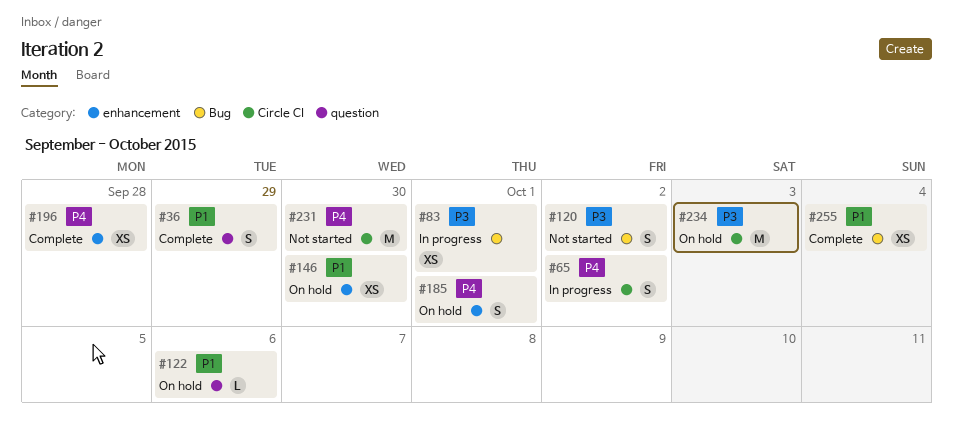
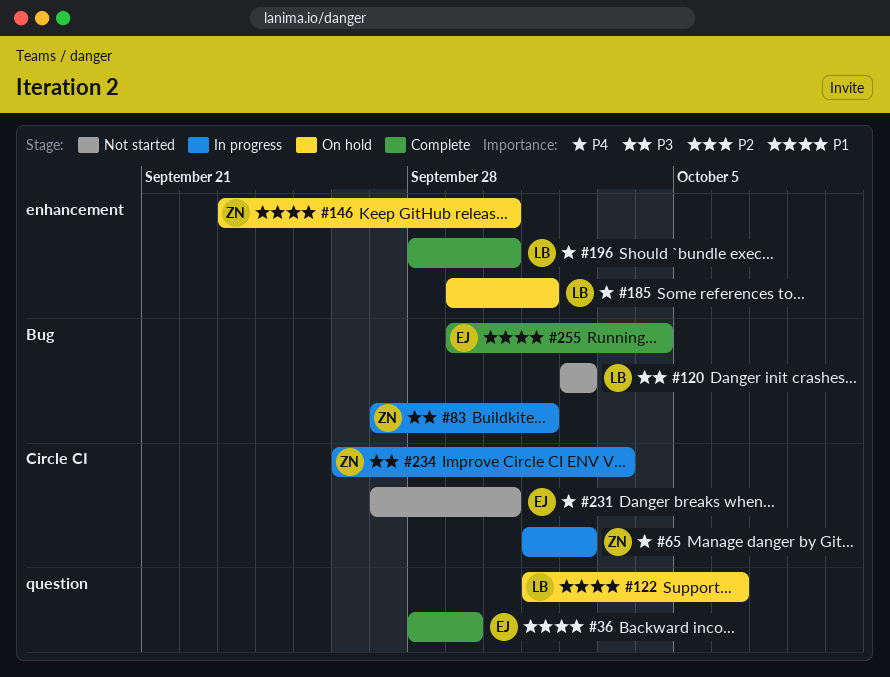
#196, due: Sep 28 -> Sep 30
#234, status: On hold -> In progress

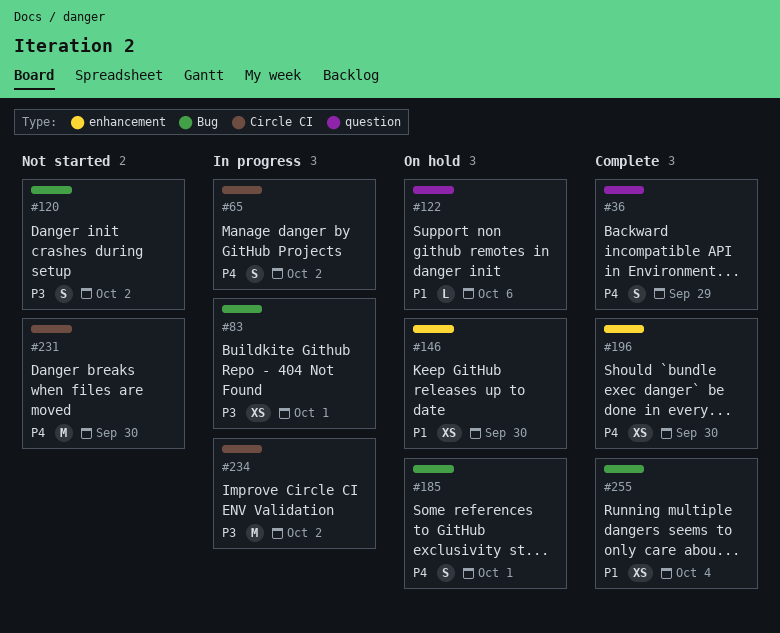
#36, priority: P1 -> P4
#185, label: enhancement -> Bug
#234, due: Oct 3 -> Oct 2

